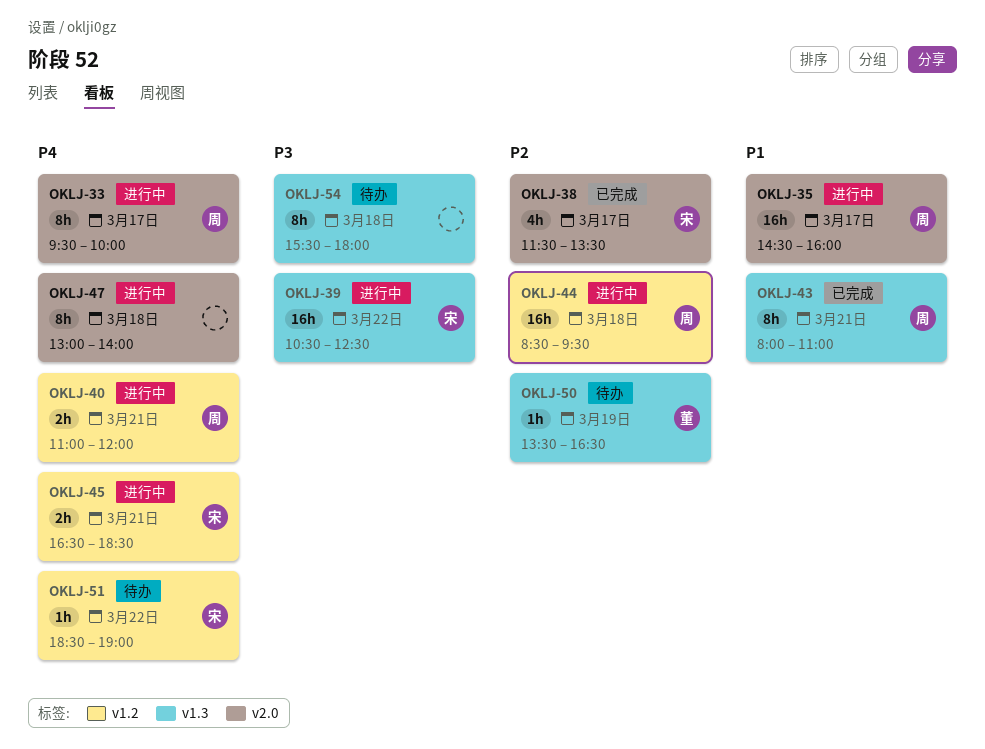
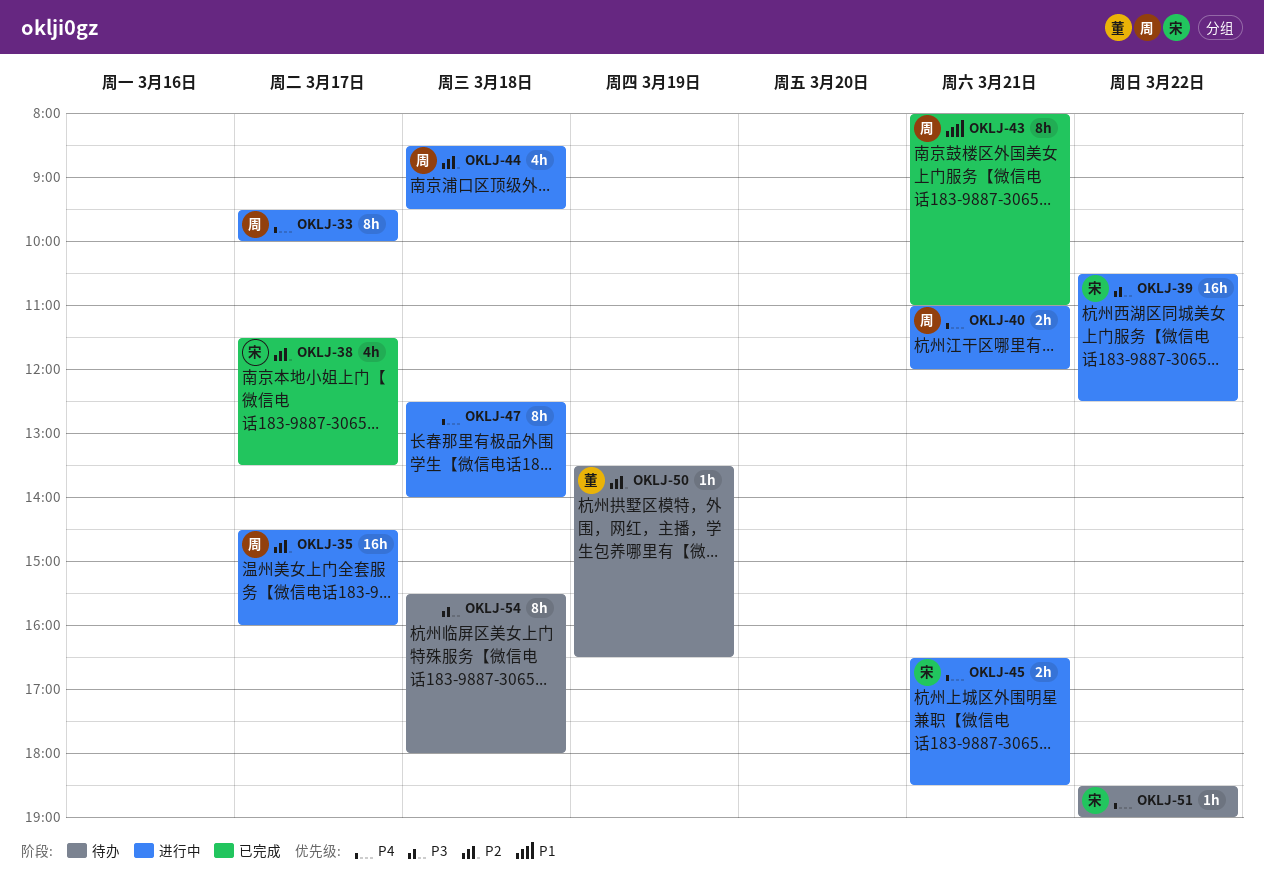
OKLJ-35, priority: P1 -> P2
OKLJ-44, estimate: 16h -> 4h
OKLJ-47, begins: 13:00 -> 12:30

